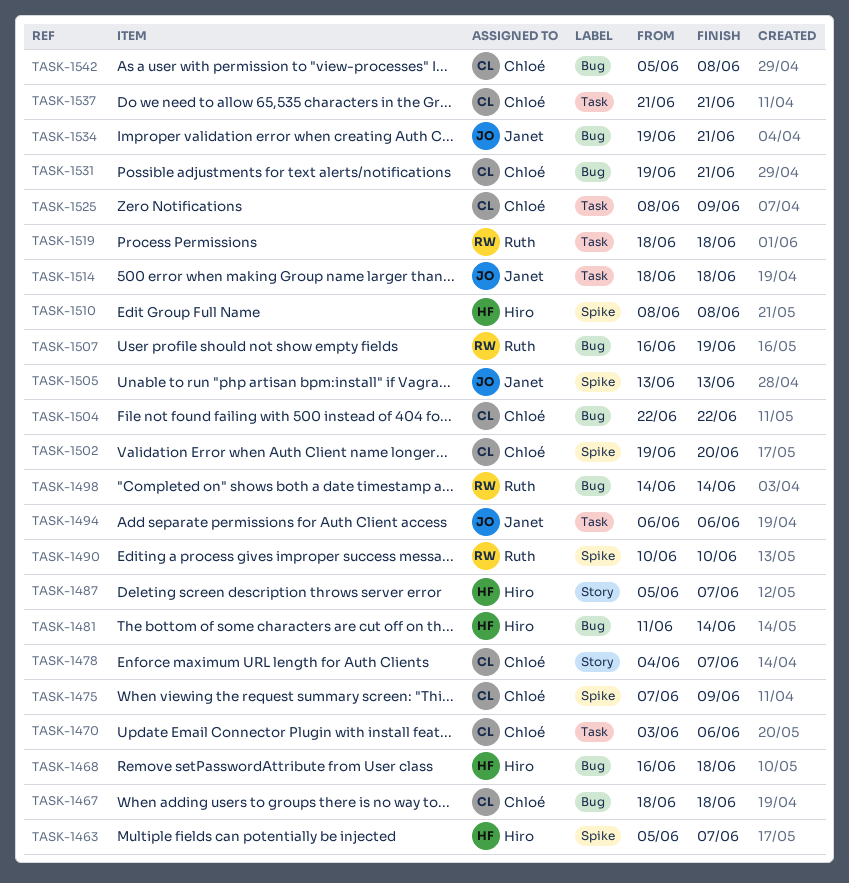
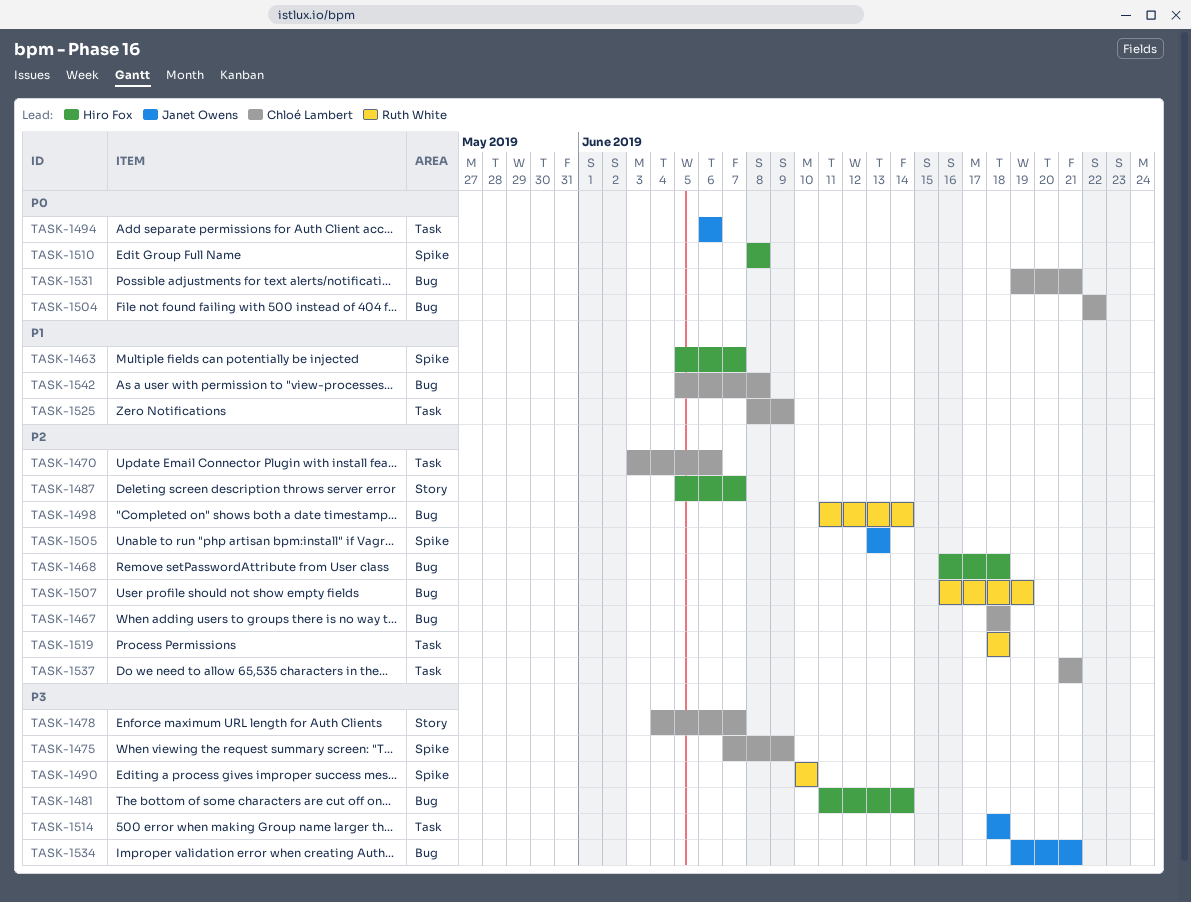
TASK-1498, start: Jun 14 -> Jun 11
TASK-1502: present -> none

